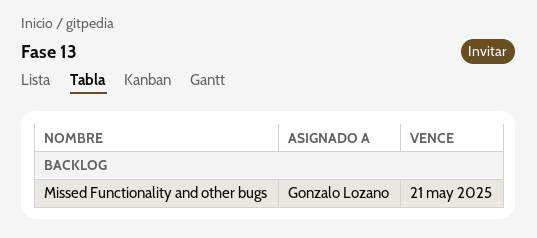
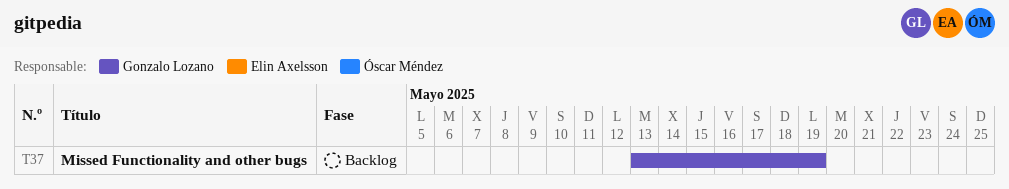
Missed Functionality and other bugs, due: May 21 -> May 19

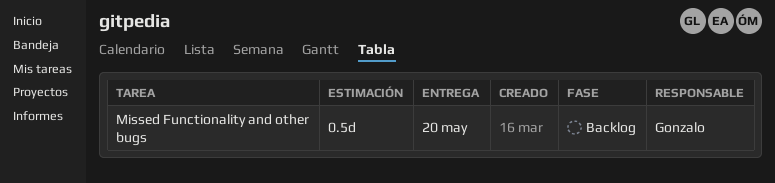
Missed Functionality and other bugs, due: May 19 -> May 20

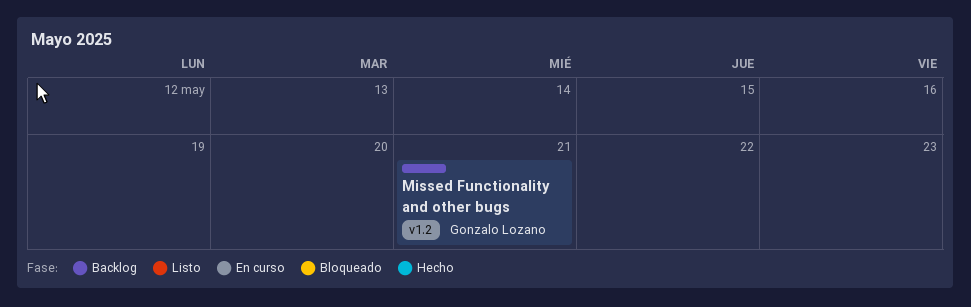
Missed Functionality and other bugs, due: May 20 -> May 21

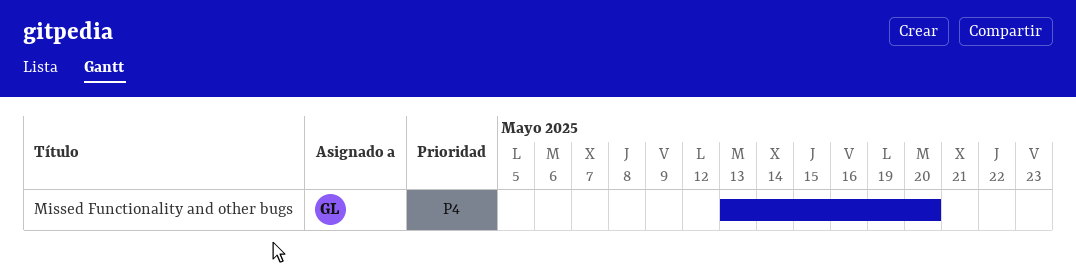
Missed Functionality and other bugs, due: May 21 -> May 20

